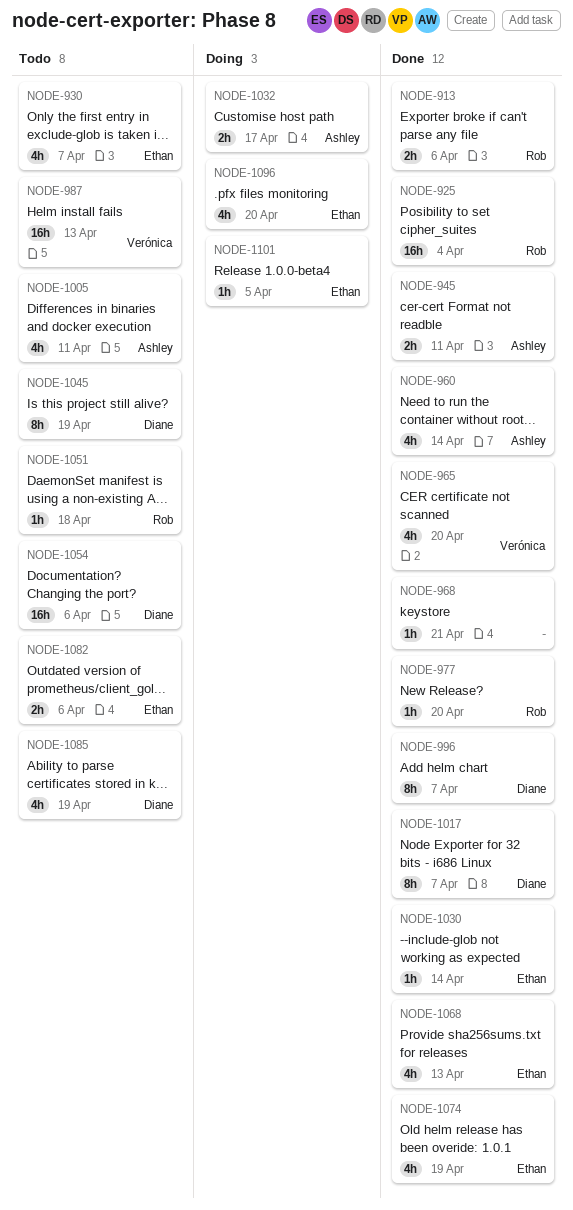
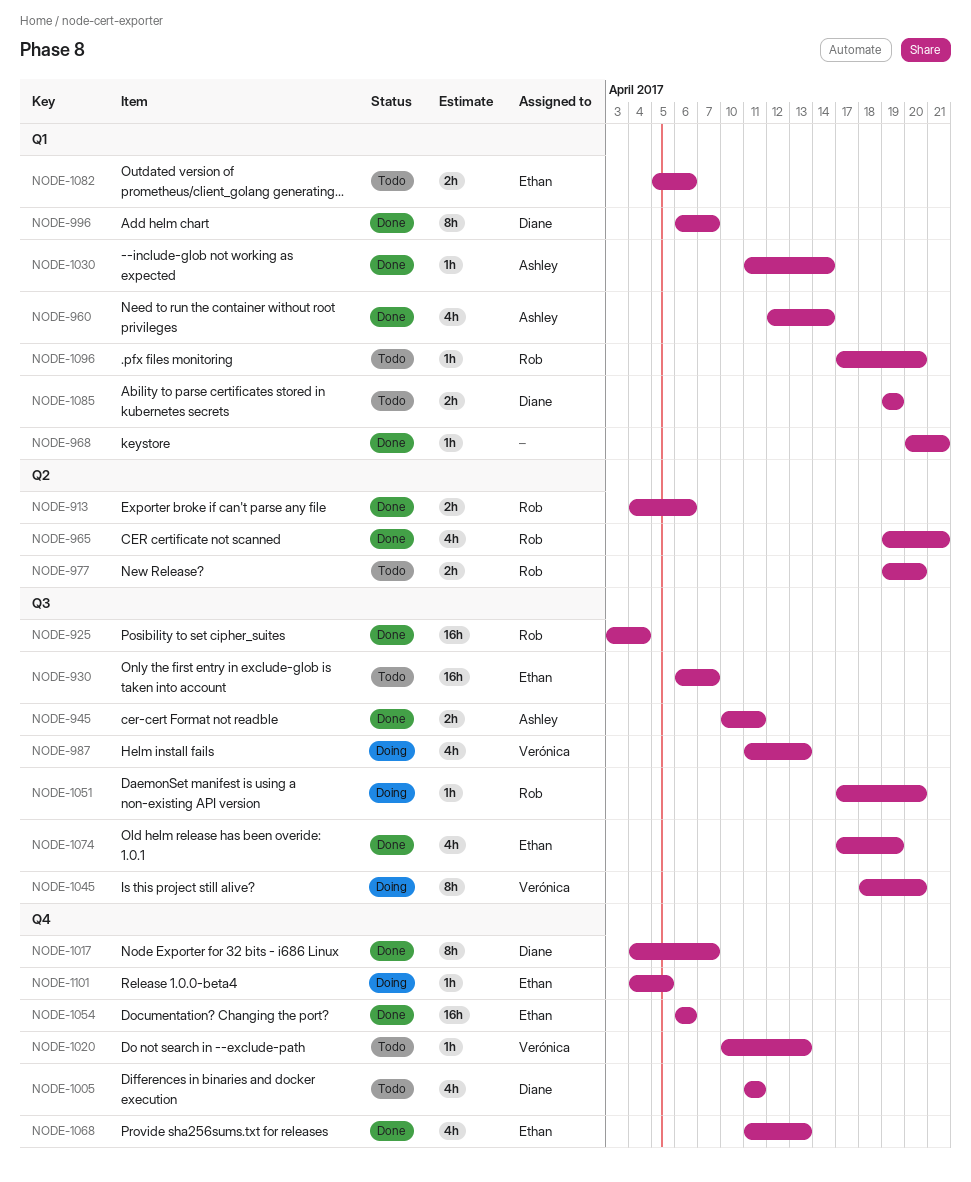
NODE-930, estimate: 4h -> 16h
NODE-965, owner: Verónica -> Rob
NODE-965, due: Apr 20 -> Apr 21
NODE-977, status: Done -> Todo
NODE-977, estimate: 1h -> 2h
NODE-987, status: Todo -> Doing
NODE-987, estimate: 16h -> 4h
NODE-1005, owner: Ashley -> Diane
NODE-1020: none -> present
NODE-1030, owner: Ethan -> Ashley
NODE-1032: present -> none
NODE-1045, status: Todo -> Doing
NODE-1045, owner: Diane -> Verónica
NODE-1045, due: Apr 19 -> Apr 20
NODE-1051, status: Todo -> Doing
NODE-1051, due: Apr 18 -> Apr 20
NODE-1054, status: Todo -> Done
NODE-1054, owner: Diane -> Ethan
NODE-1085, estimate: 4h -> 2h
NODE-1096, status: Doing -> Todo
NODE-1096, owner: Ethan -> Rob
NODE-1096, estimate: 4h -> 1h

